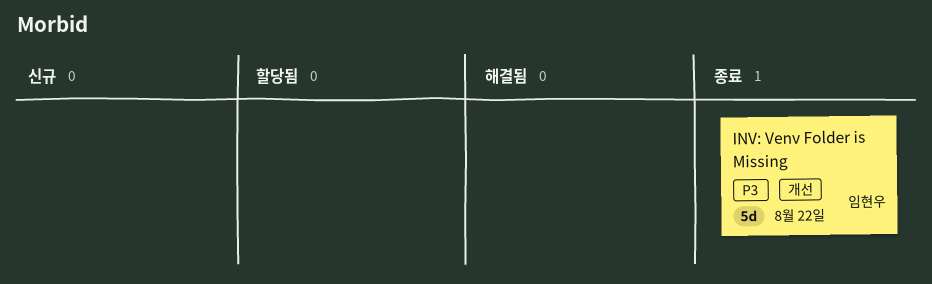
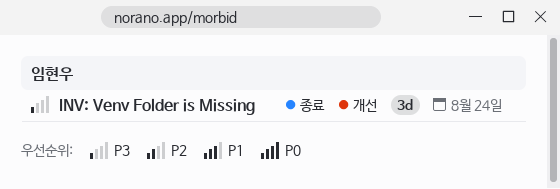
INV: Venv Folder is Missing, estimate: 5d -> 3d
INV: Venv Folder is Missing, due: Aug 22 -> Aug 24

